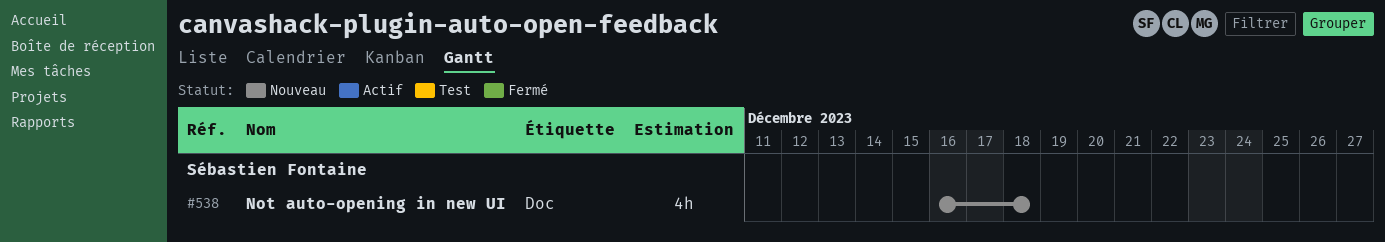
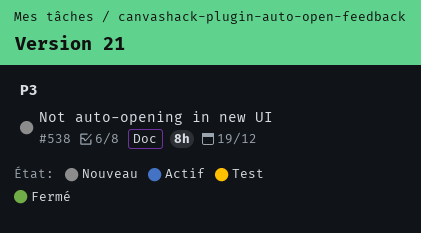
#538, estimate: 4h -> 8h
#538, due: Dec 18 -> Dec 19

